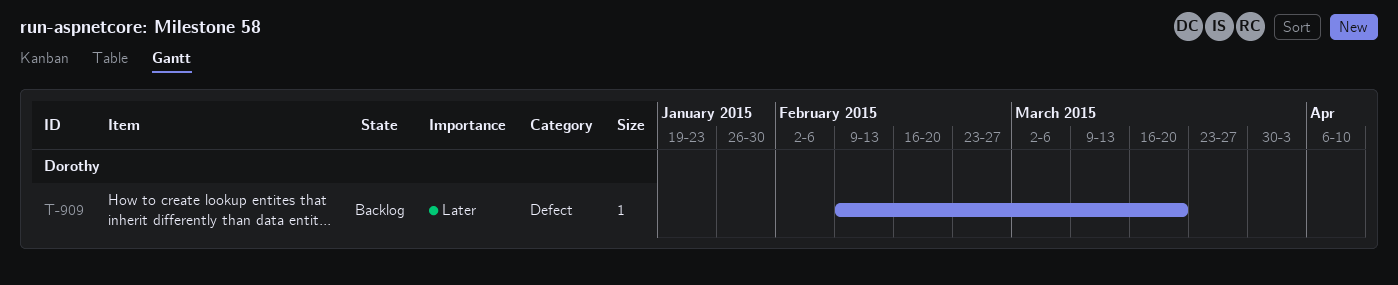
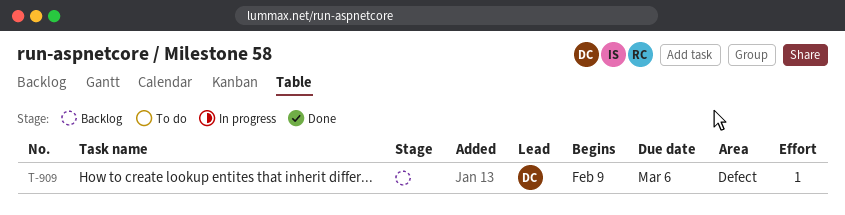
T-909, due: Mar 20 -> Mar 6

